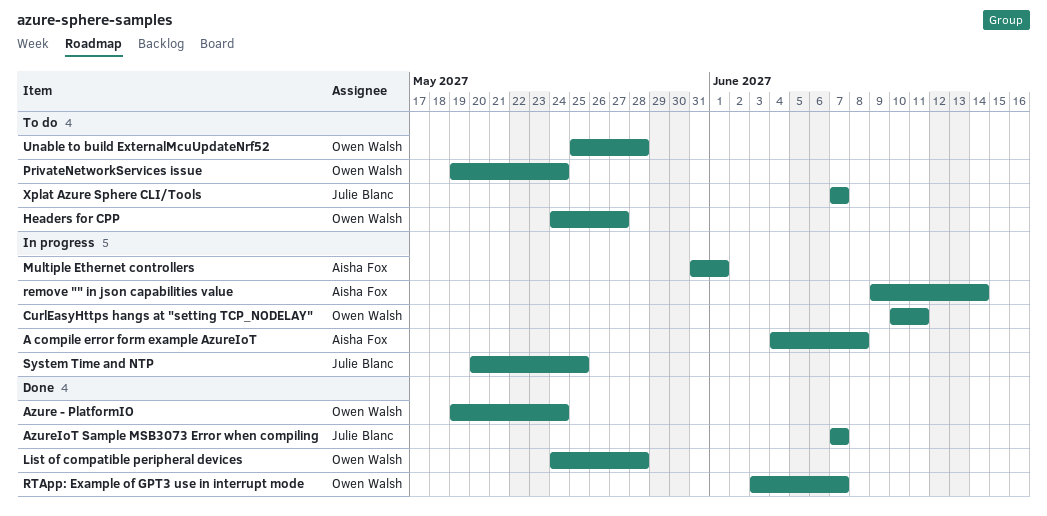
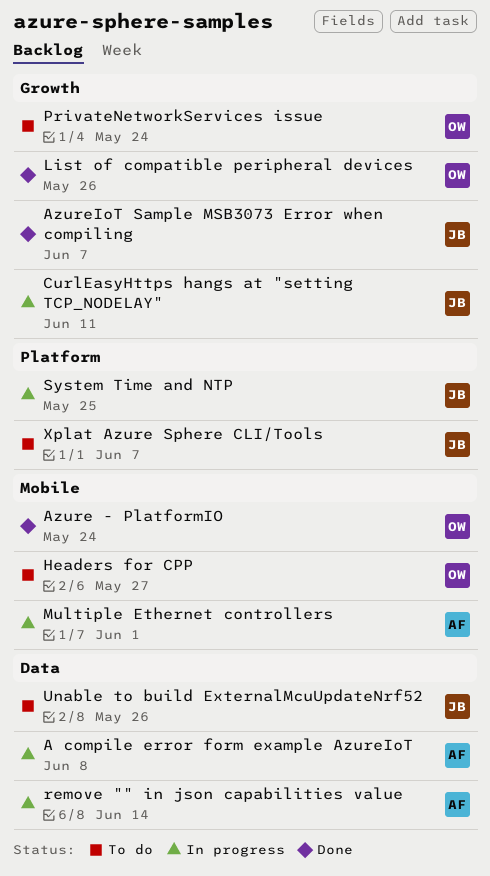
CurlEasyHttps hangs at "setting TCP_NODELAY", owner: Owen Walsh -> Julie Blanc
List of compatible peripheral devices, due: May 28 -> May 26
RTApp: Example of GPT3 use in interrupt mode: present -> none
Unable to build ExternalMcuUpdateNrf52, owner: Owen Walsh -> Julie Blanc
Unable to build ExternalMcuUpdateNrf52, due: May 28 -> May 26

